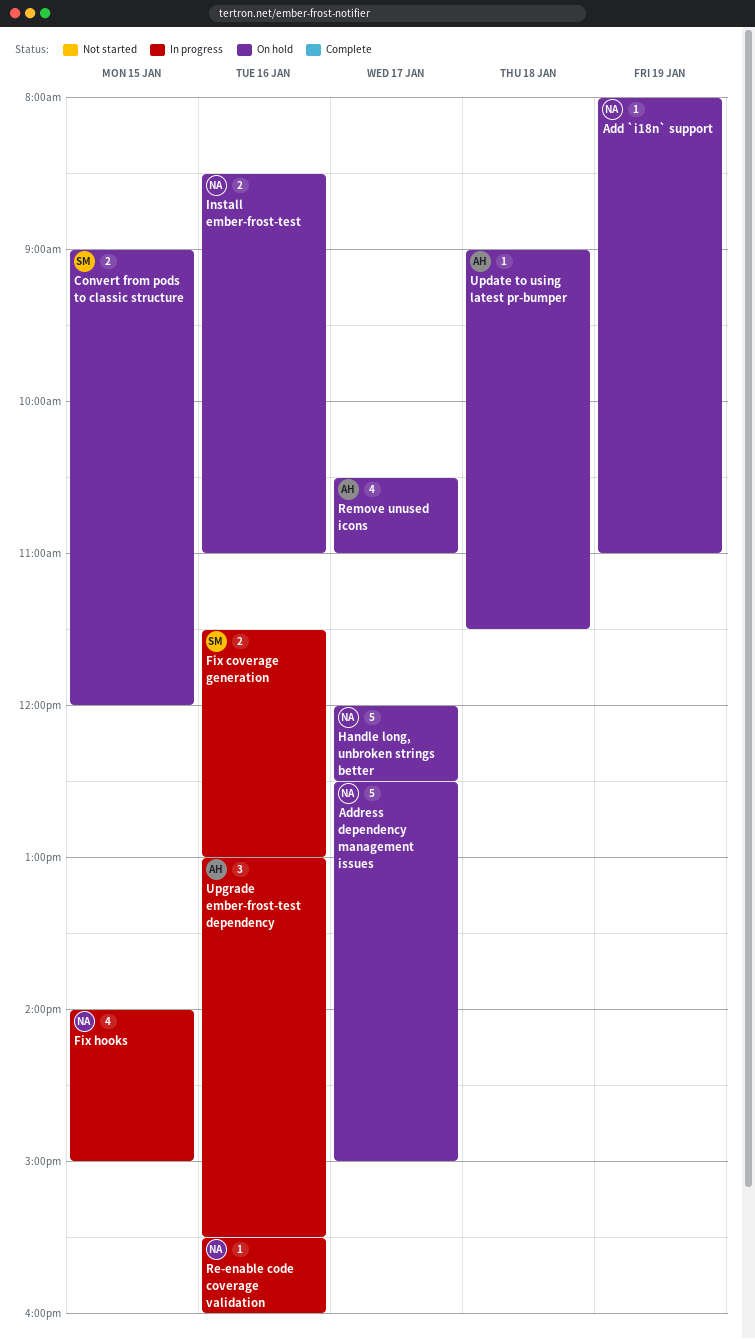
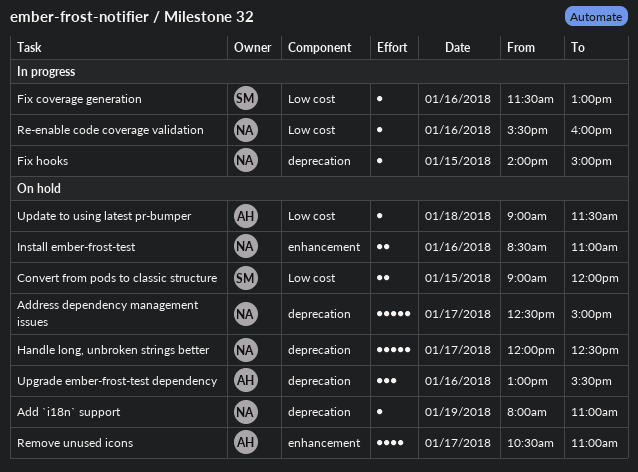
Fix coverage generation, estimate: 2 -> 1
Fix hooks, estimate: 4 -> 1
Upgrade ember-frost-test dependency, status: In progress -> On hold

